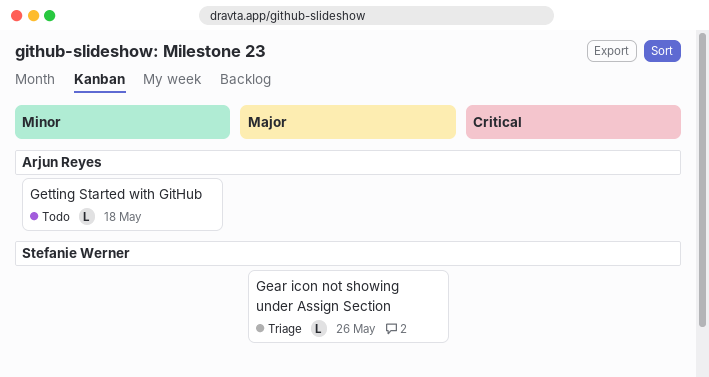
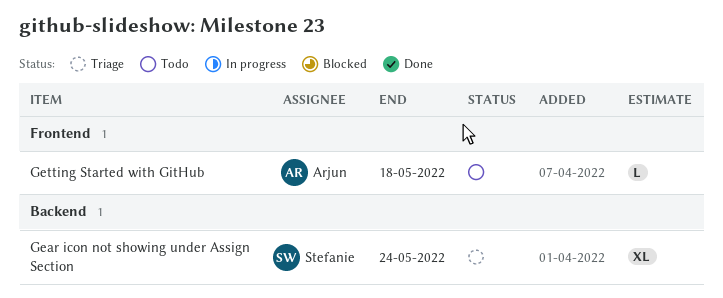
Gear icon not showing under Assign Section, estimate: L -> XL
Gear icon not showing under Assign Section, due: May 26 -> May 24

